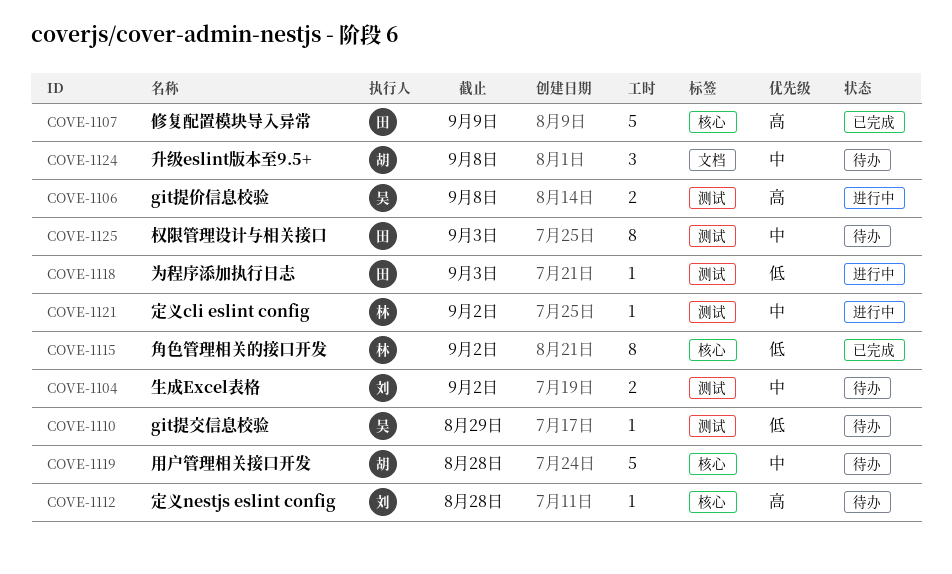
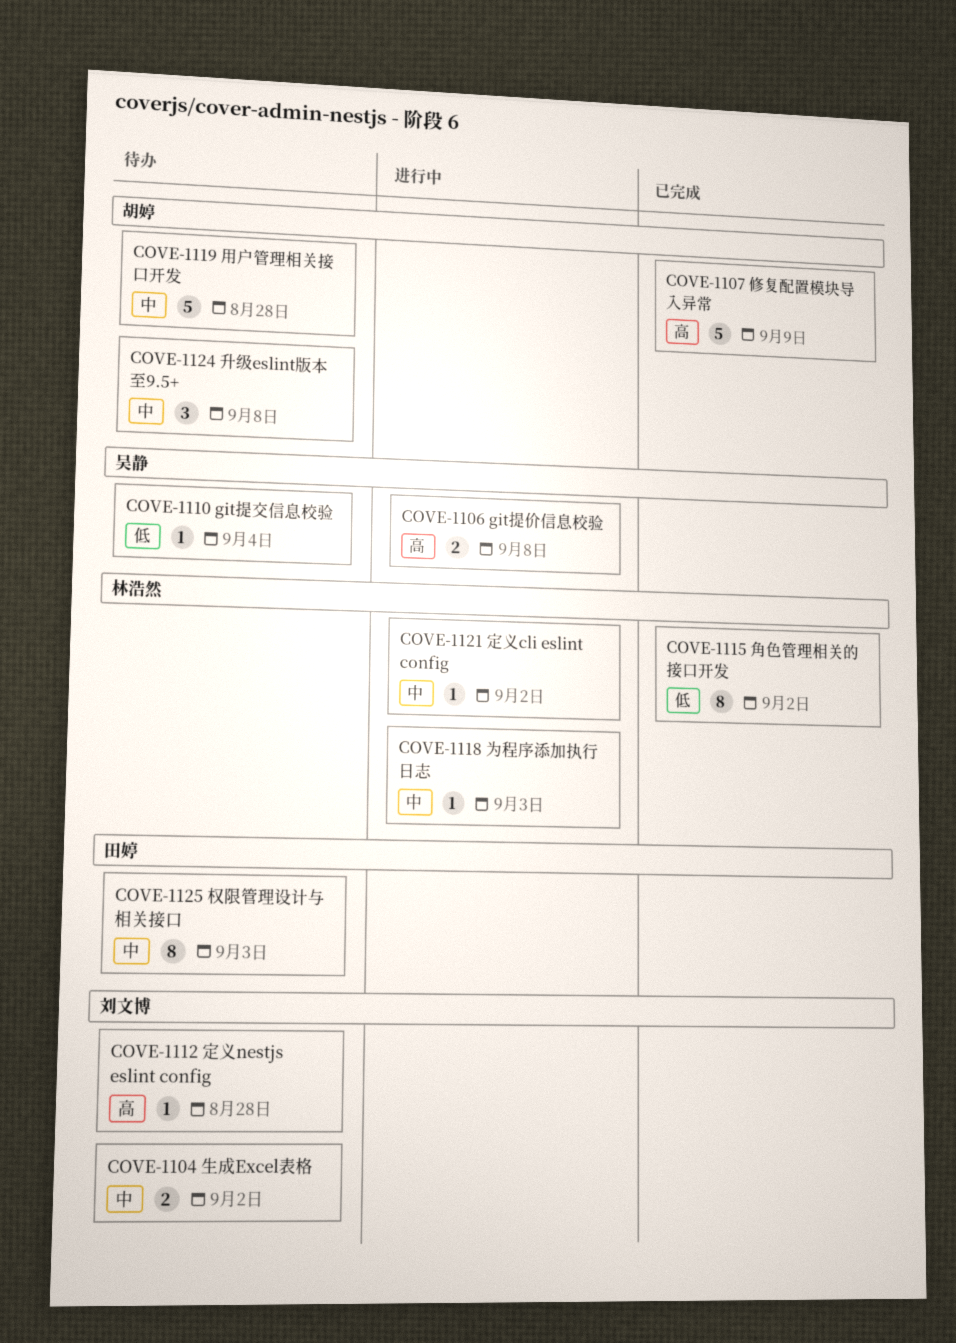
COVE-1107, owner: 田婷 -> 胡婷
COVE-1110, due: Aug 29 -> Sep 4
COVE-1118, owner: 田婷 -> 林浩然
COVE-1118, priority: 低 -> 中

